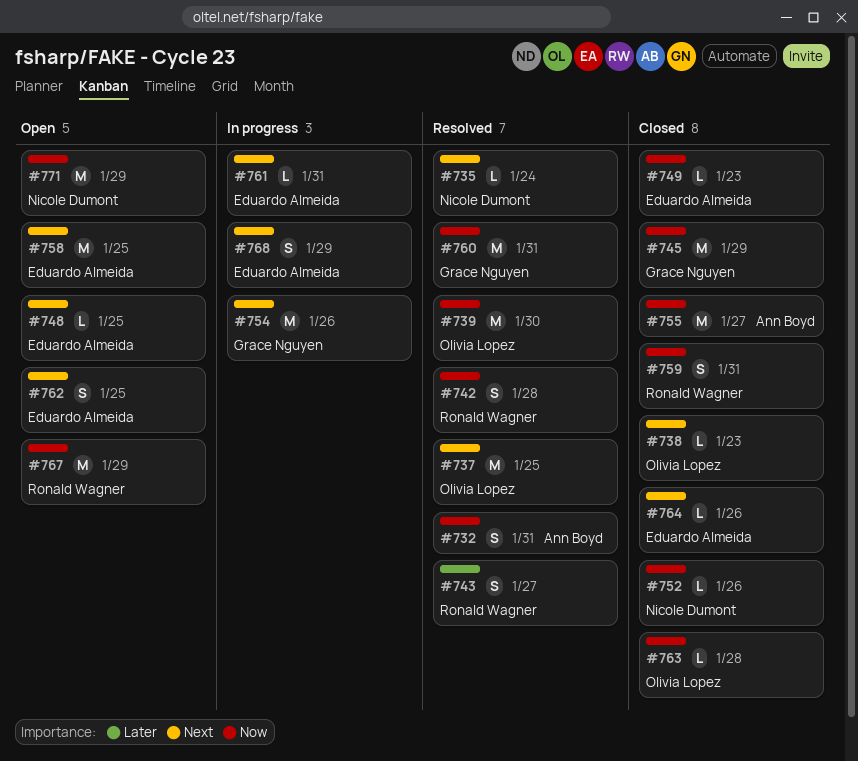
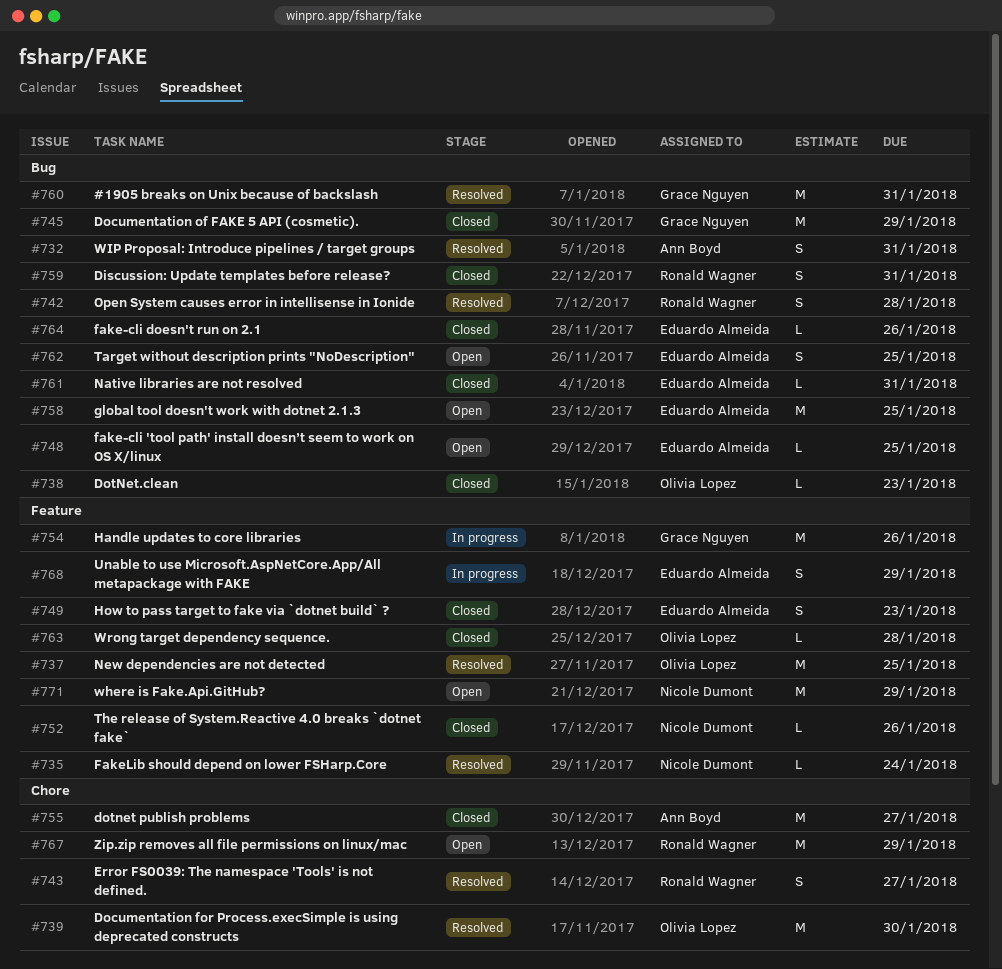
#749, estimate: L -> S
#761, status: In progress -> Closed

